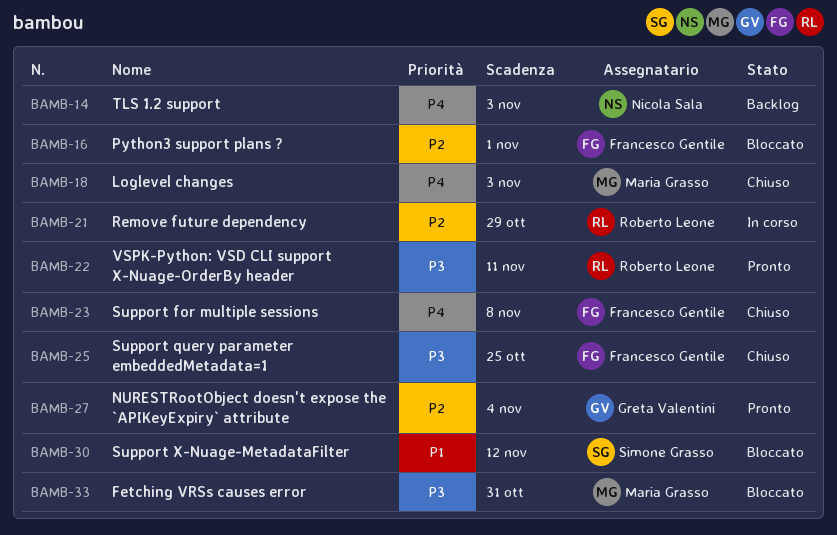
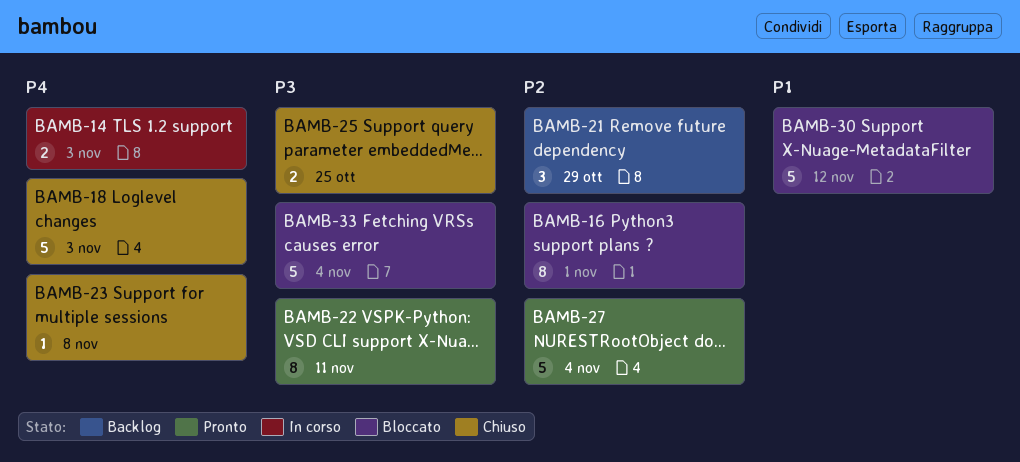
BAMB-14, status: Backlog -> In corso
BAMB-21, status: In corso -> Backlog
BAMB-33, due: Oct 31 -> Nov 4

